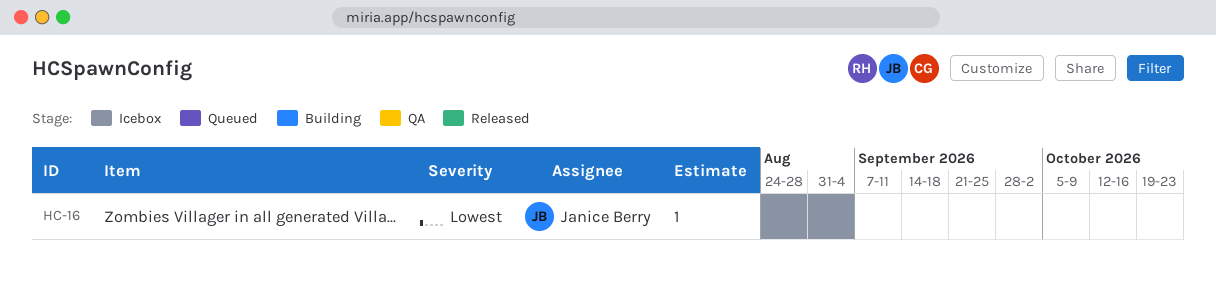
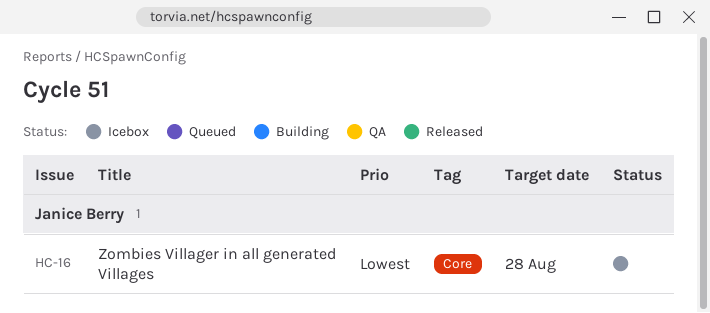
HC-16, due: Sep 4 -> Aug 28

